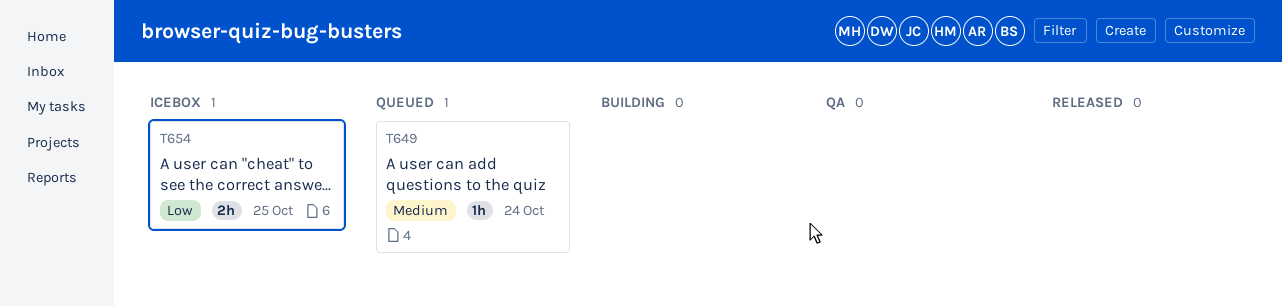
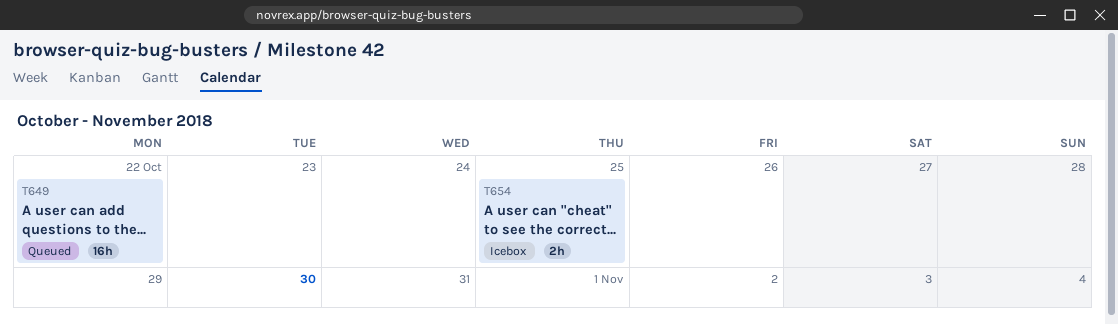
T649, estimate: 1h -> 16h
T649, due: Oct 24 -> Oct 22

